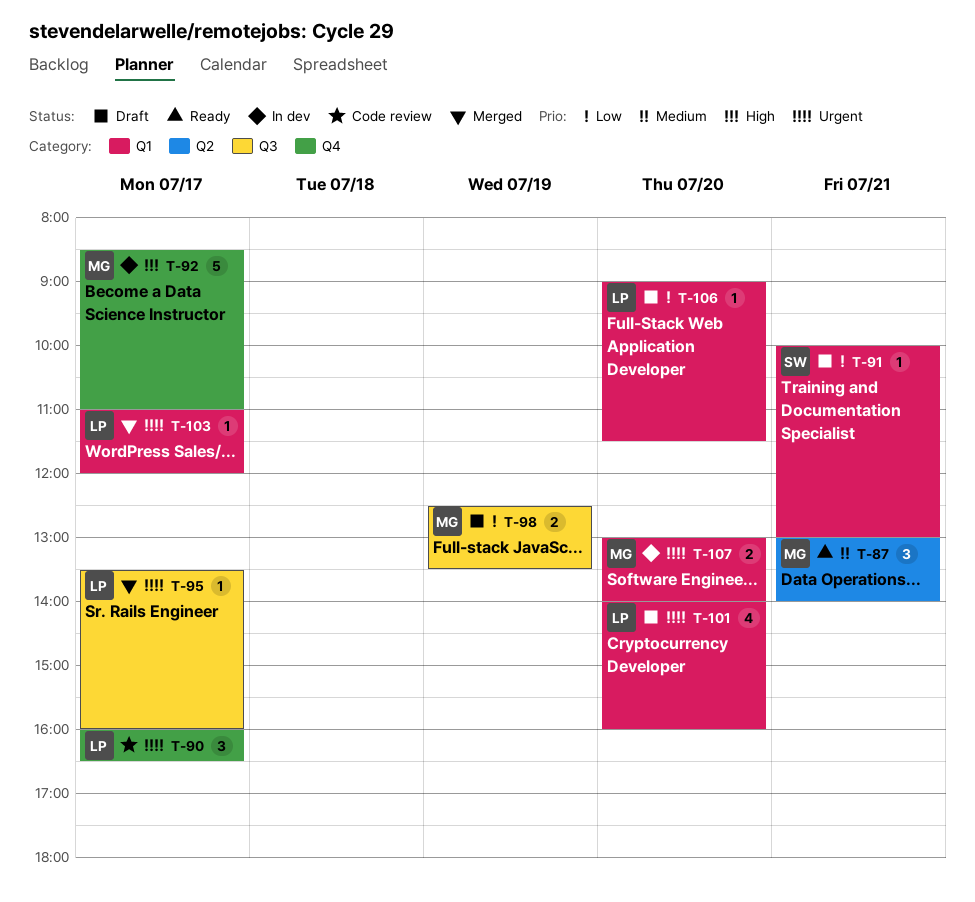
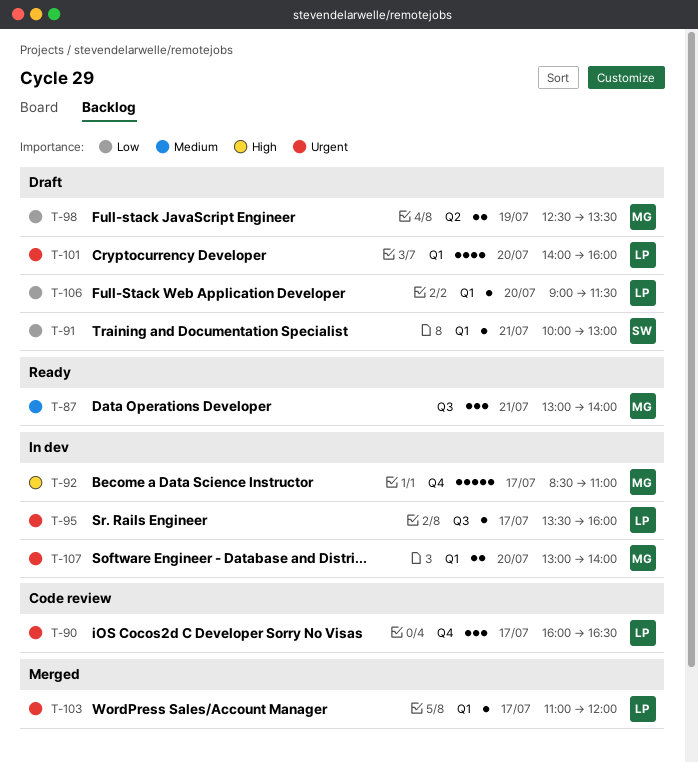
T-87, label: Q2 -> Q3
T-95, status: Merged -> In dev
T-98, label: Q3 -> Q2

